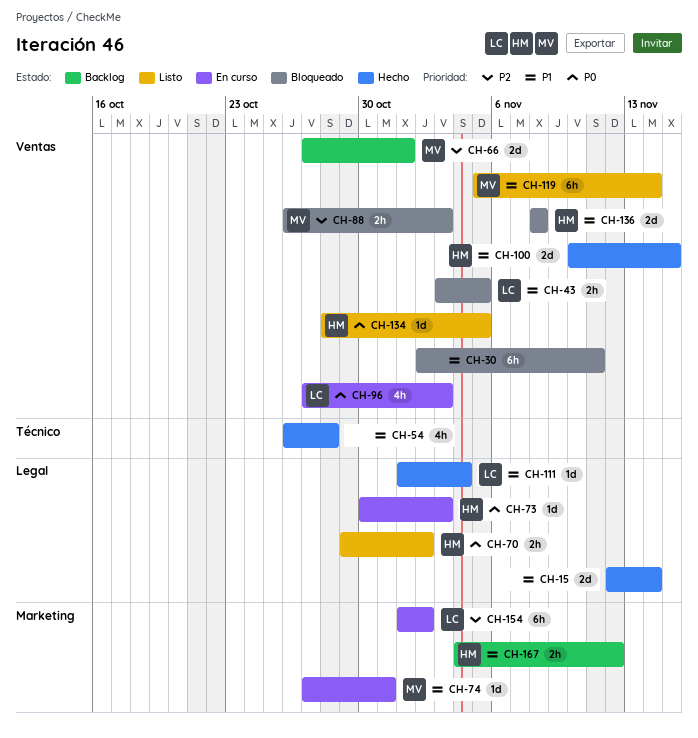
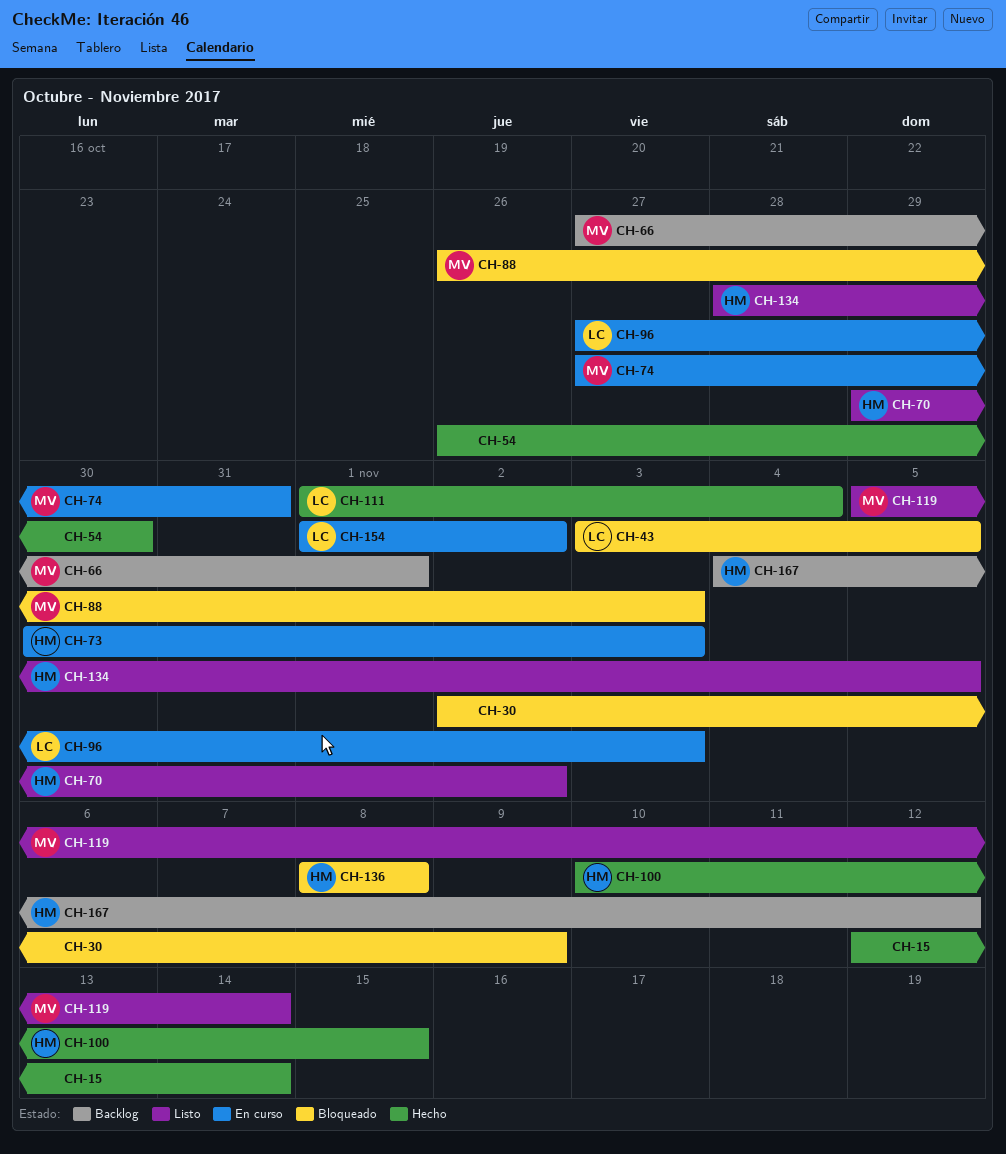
CH-30, due: Nov 11 -> Nov 9
CH-54, due: Oct 28 -> Oct 30

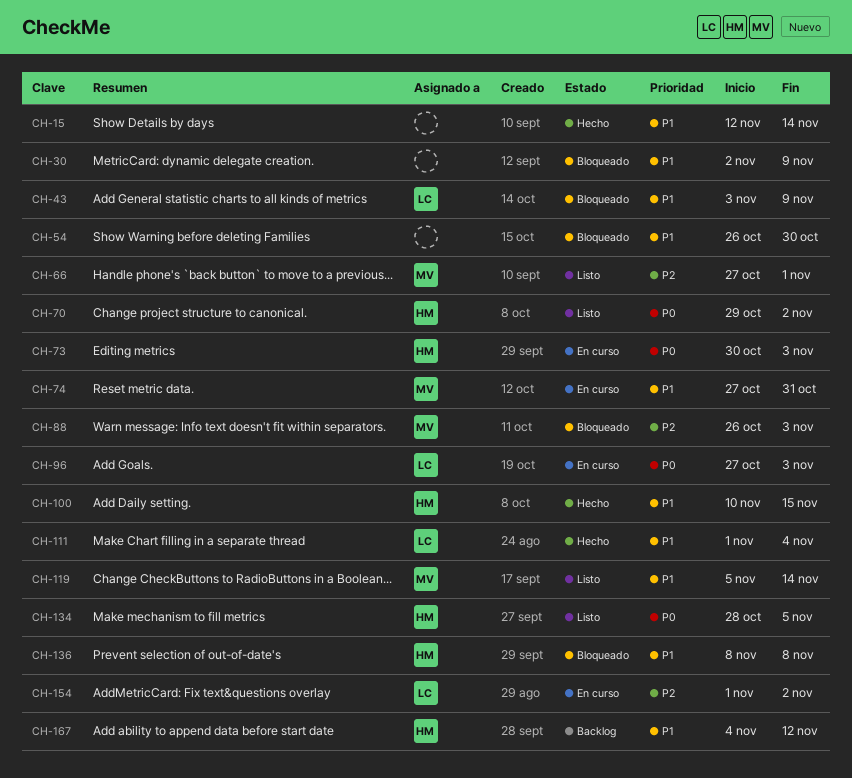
CH-43, due: Nov 5 -> Nov 9
CH-54, status: Hecho -> Bloqueado
CH-66, status: Backlog -> Listo

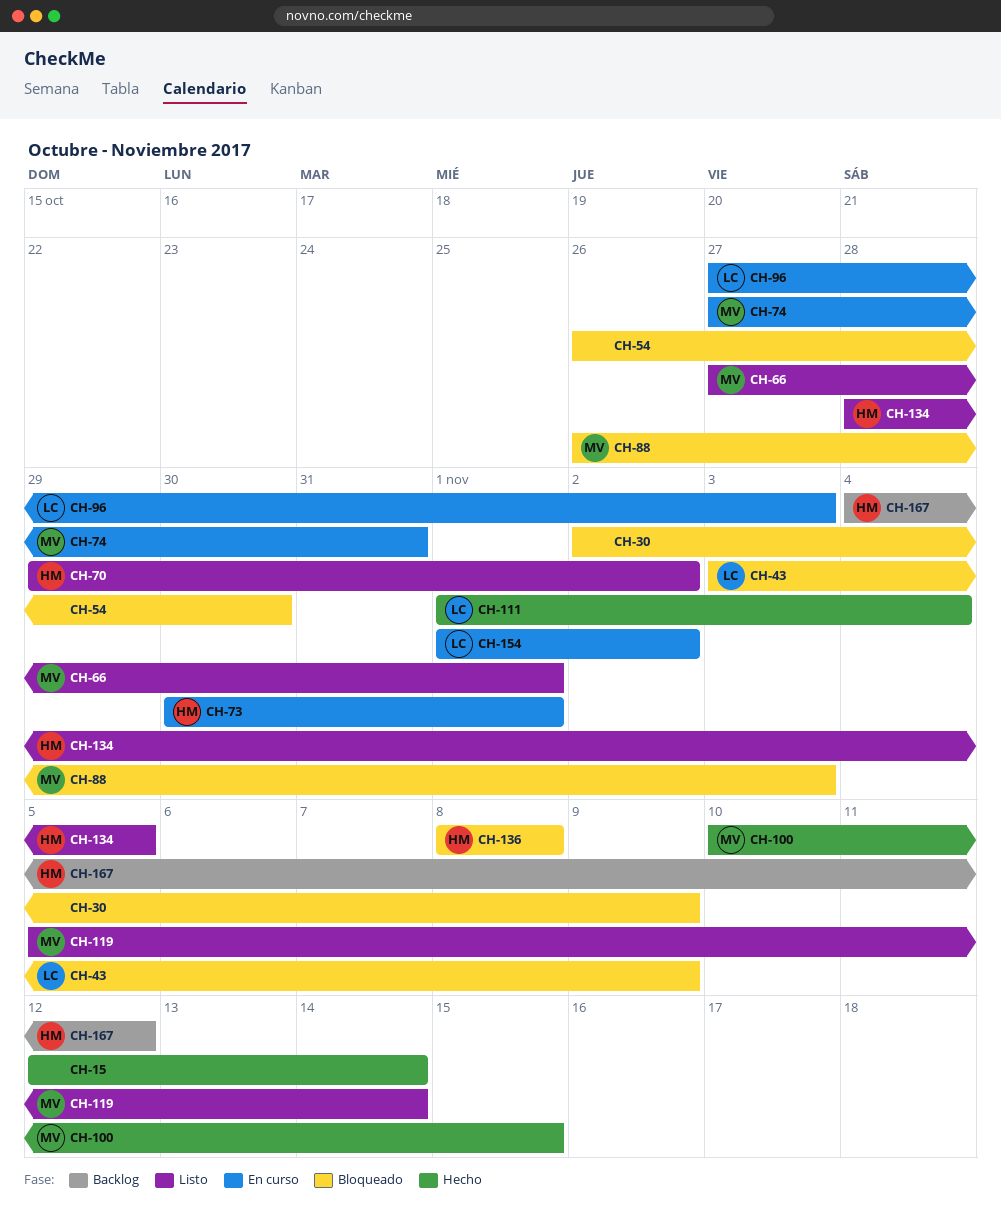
CH-73, due: Nov 3 -> Nov 1
CH-100, owner: HM -> MV

